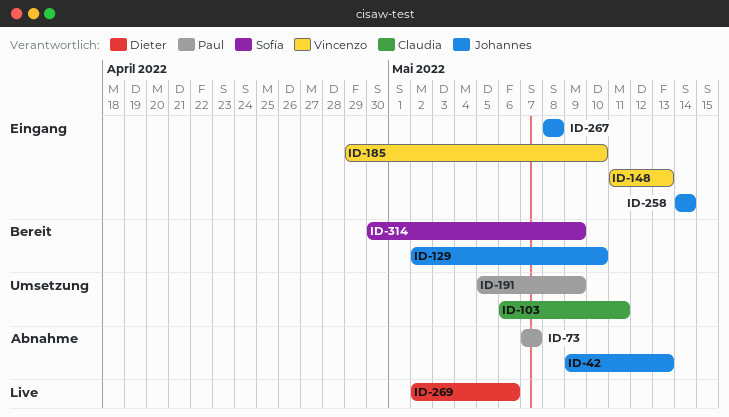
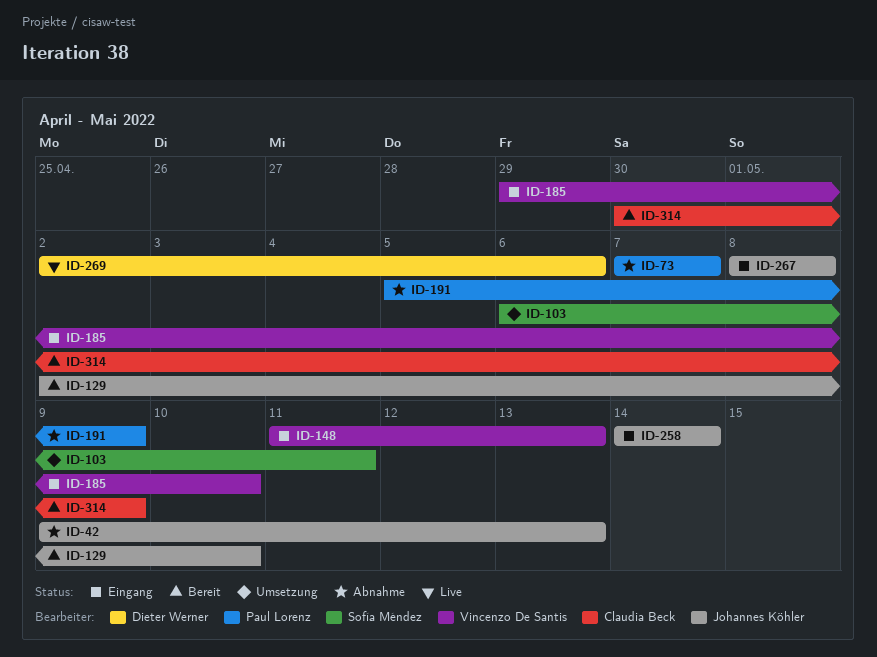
ID-103, owner: Claudia Beck -> Sofía Méndez
ID-191, status: Umsetzung -> Abnahme
ID-314, owner: Sofía Méndez -> Claudia Beck

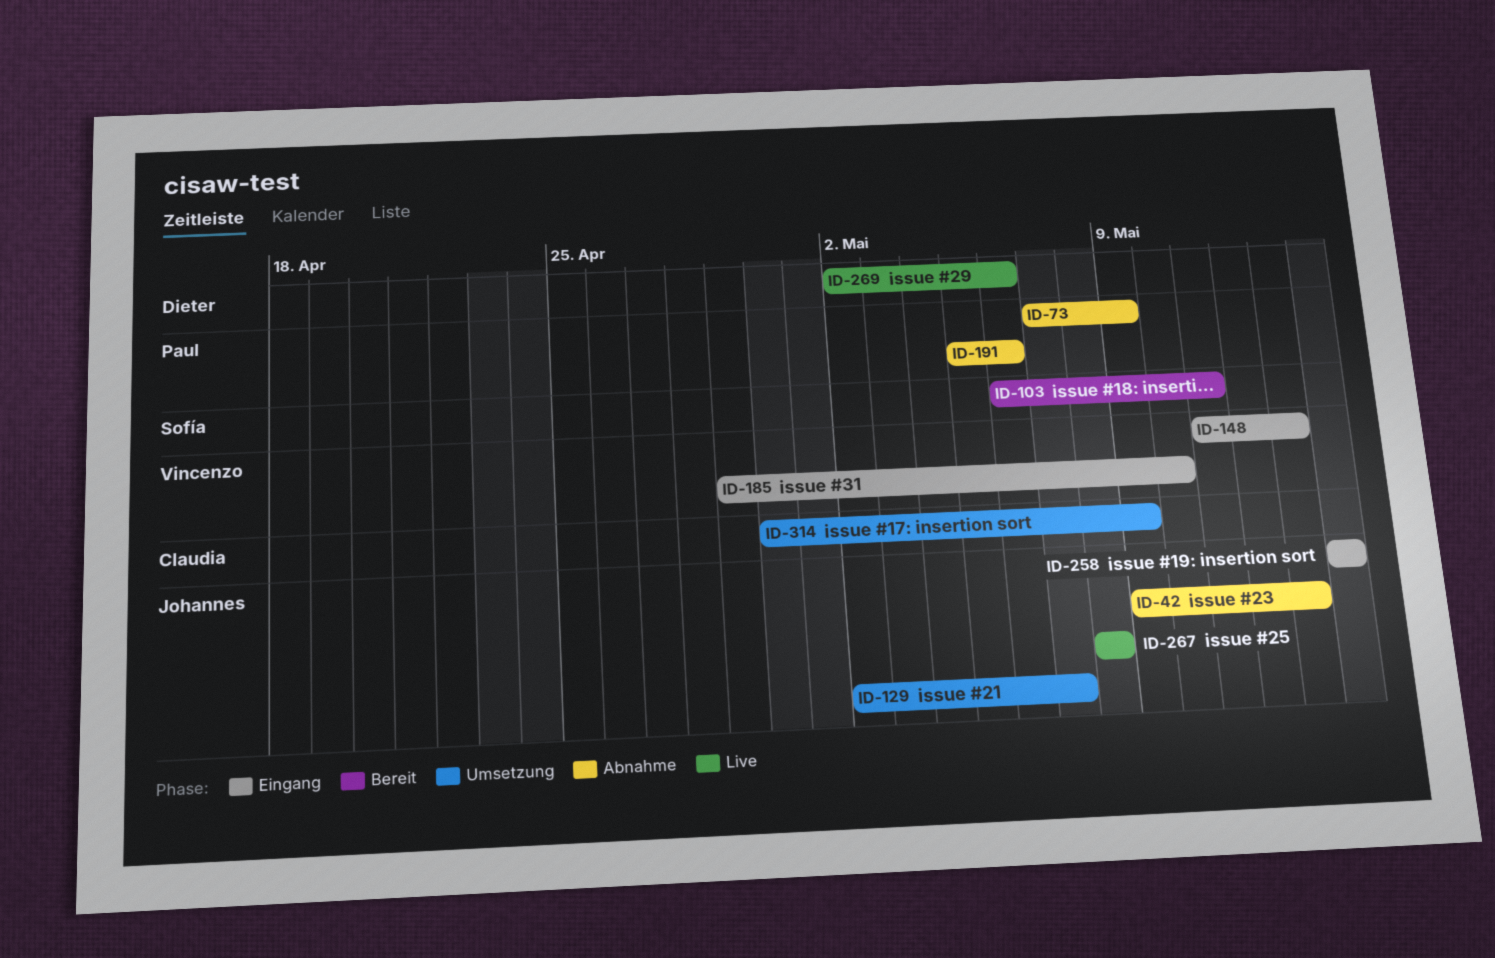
ID-73, due: May 7 -> May 9
ID-103, status: Umsetzung -> Bereit
ID-129, status: Bereit -> Umsetzung
ID-129, due: May 10 -> May 7
ID-191, due: May 9 -> May 6
ID-267, status: Eingang -> Live
ID-314, status: Bereit -> Umsetzung

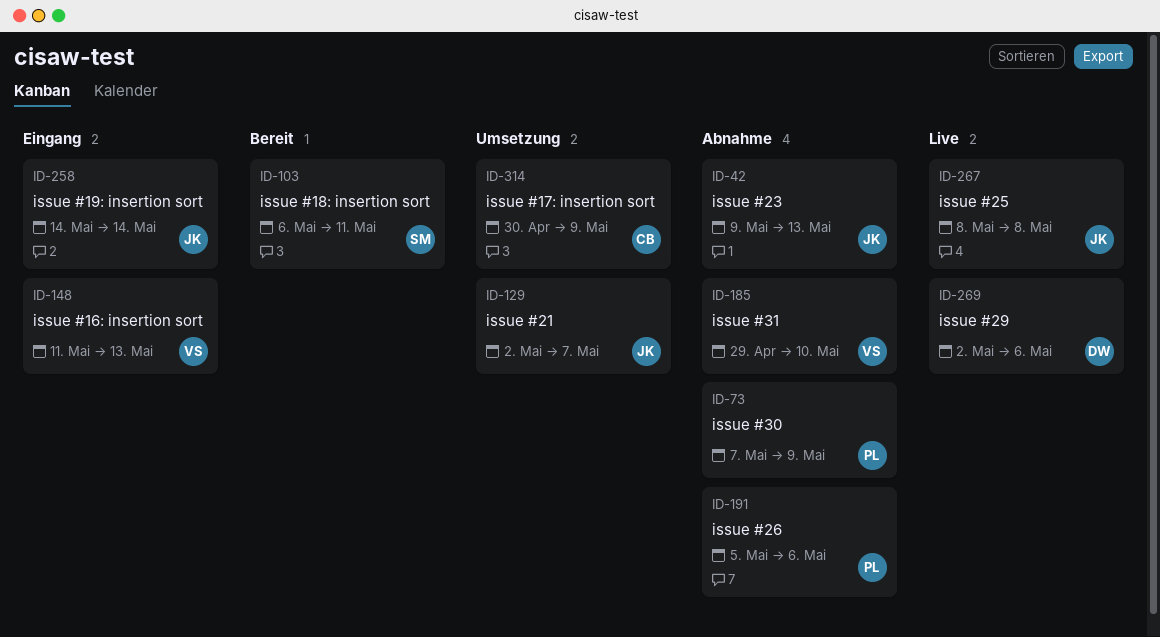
ID-185, status: Eingang -> Abnahme

